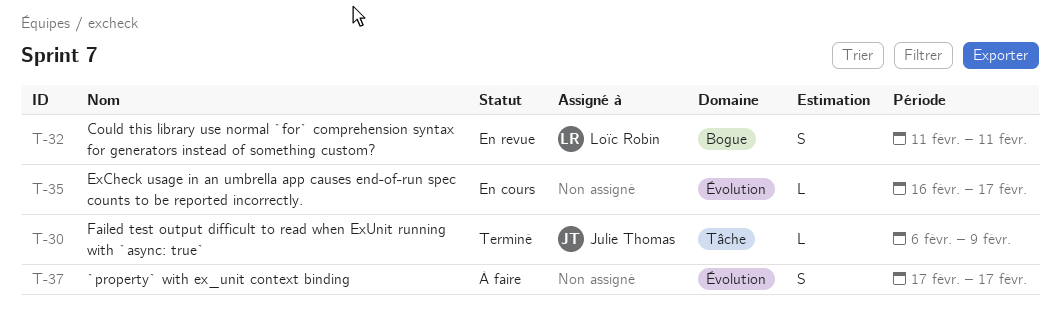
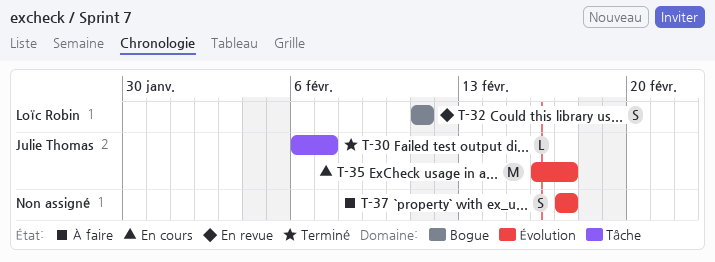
T-30, due: Feb 9 -> Feb 7
T-35, owner: none -> Julie Thomas
T-35, estimate: L -> M

